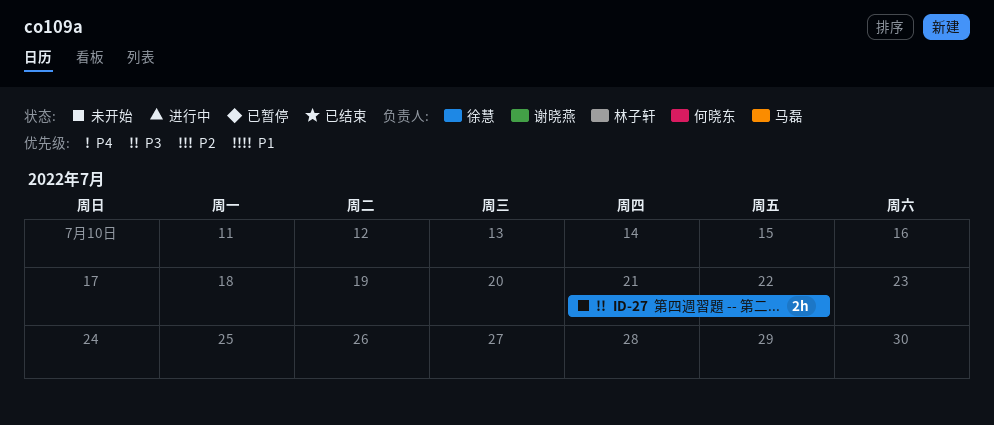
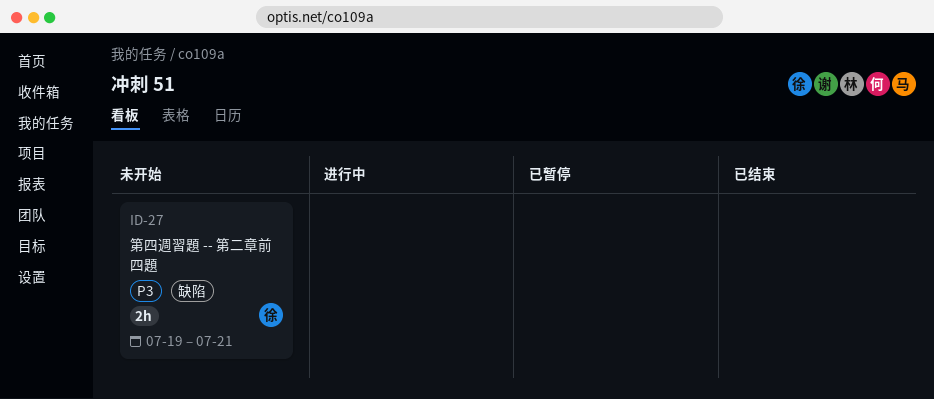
ID-27, start: Jul 21 -> Jul 19
ID-27, due: Jul 22 -> Jul 21

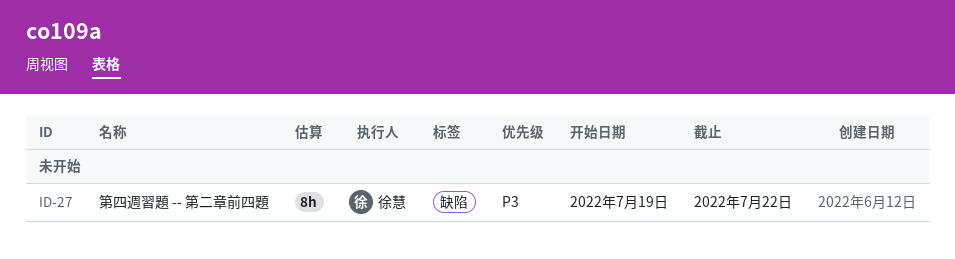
ID-27, estimate: 2h -> 8h
ID-27, due: Jul 21 -> Jul 22

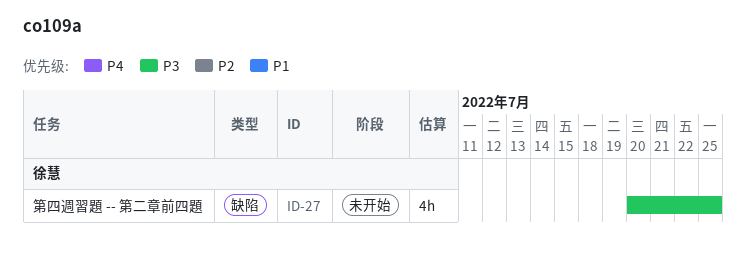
ID-27, estimate: 8h -> 4h
ID-27, start: Jul 19 -> Jul 20
ID-27, due: Jul 22 -> Jul 25

